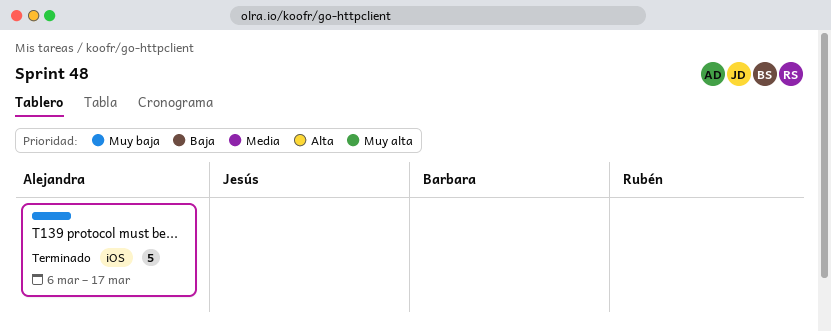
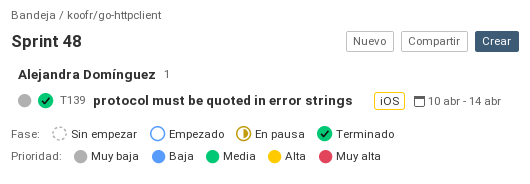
T139, start: Mar 6 -> Apr 10
T139, due: Mar 17 -> Apr 14

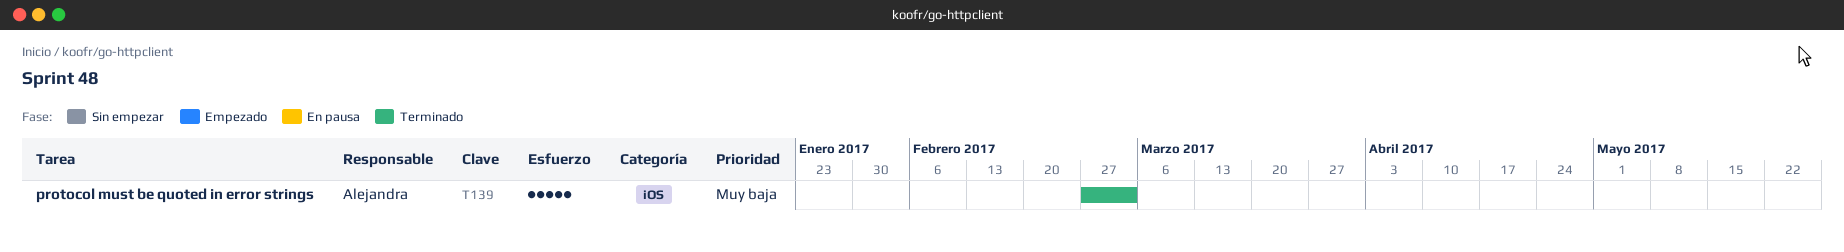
T139, start: Apr 10 -> Feb 27
T139, due: Apr 14 -> Mar 3

